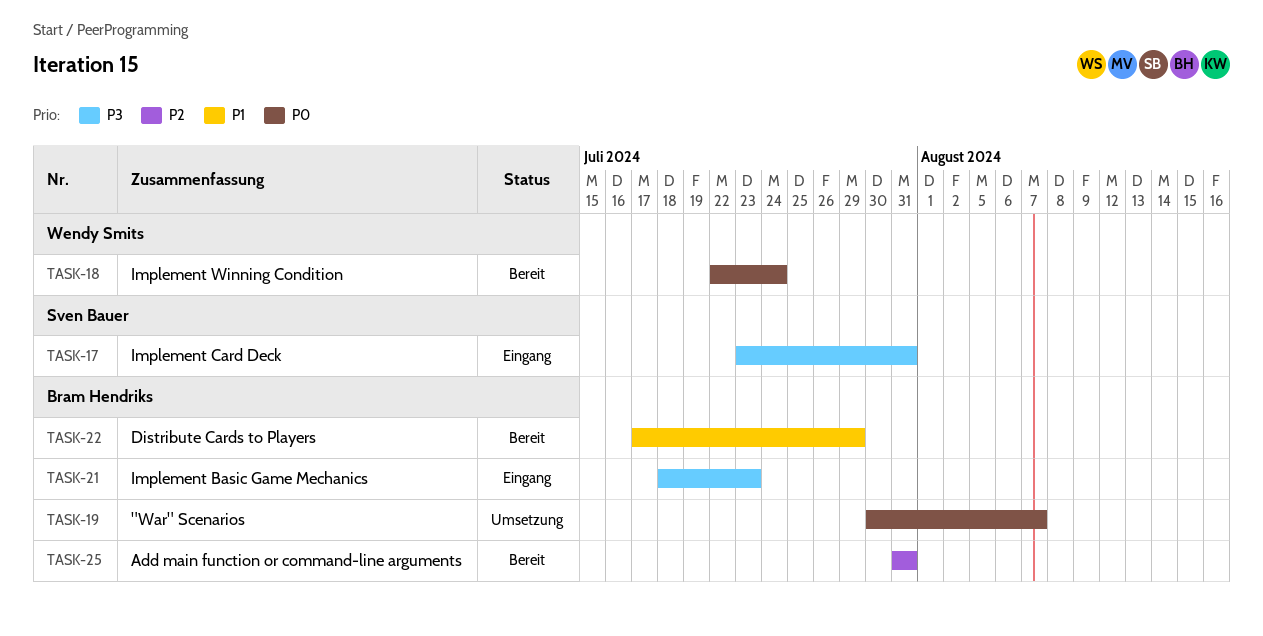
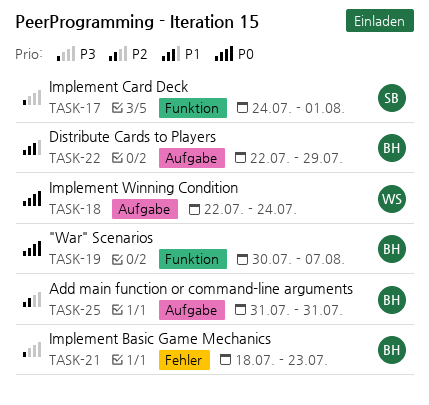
TASK-17, start: Jul 23 -> Jul 24
TASK-17, due: Jul 31 -> Aug 1
TASK-22, start: Jul 17 -> Jul 22

